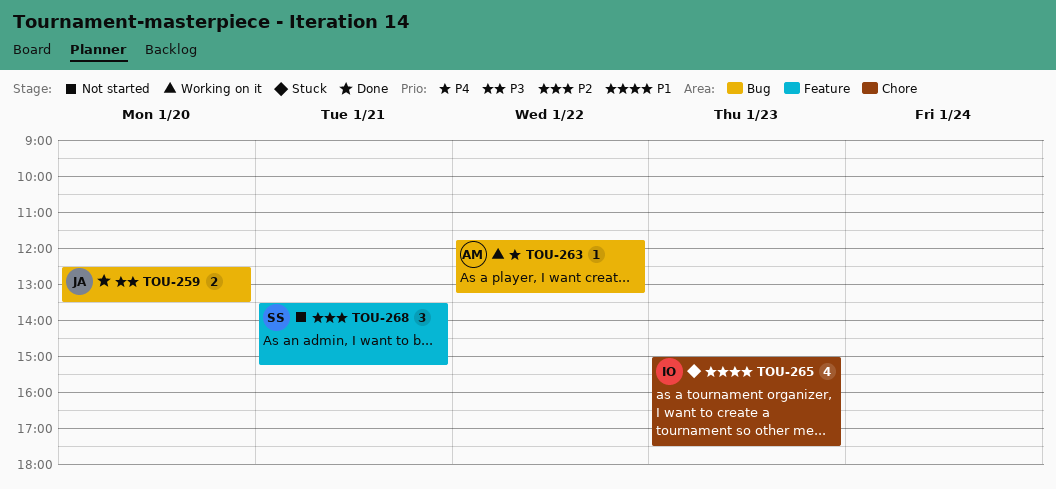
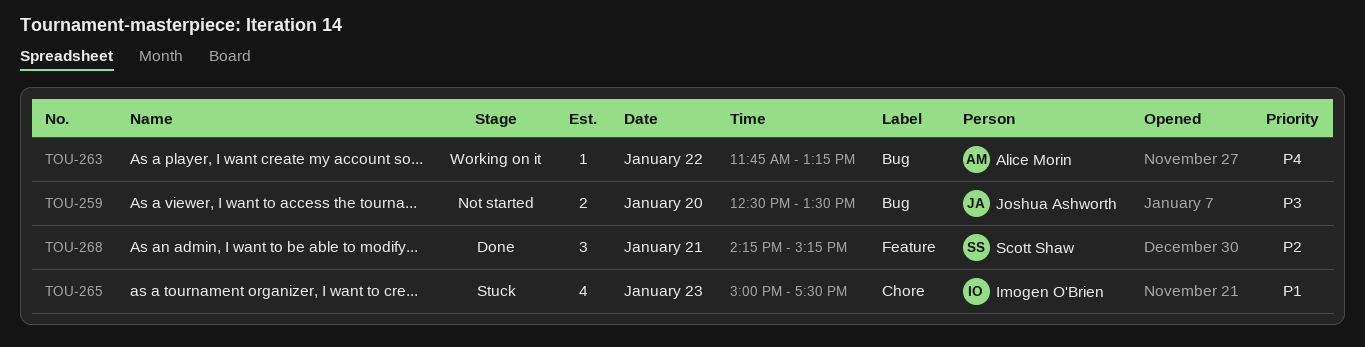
TOU-259, status: Done -> Not started
TOU-268, status: Not started -> Done
TOU-268, begins: 13:30 -> 14:15

